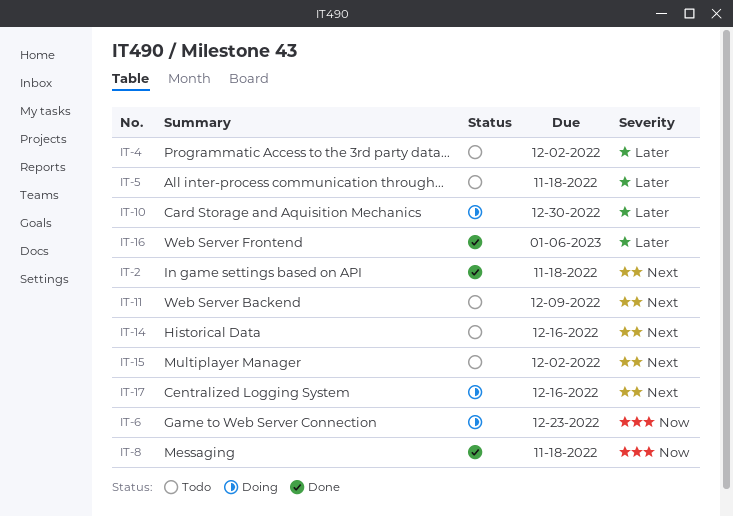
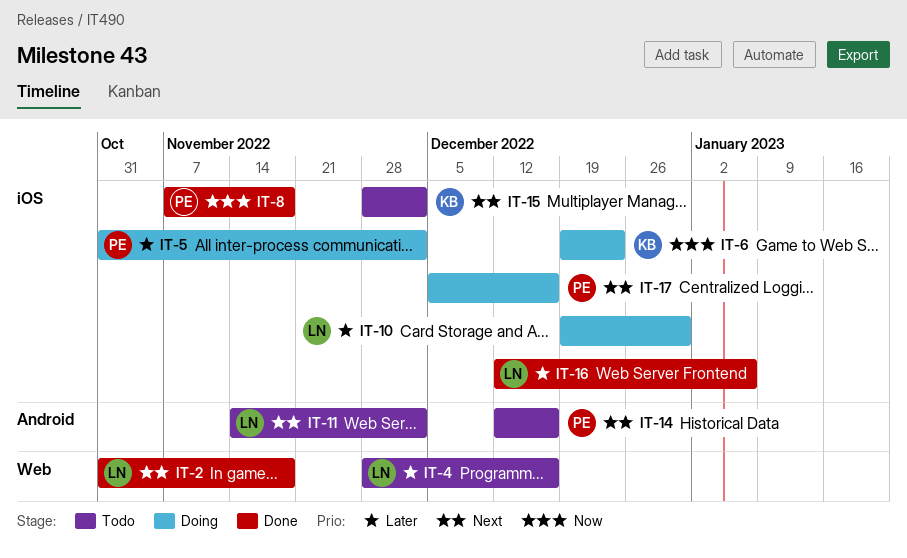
IT-4, due: Dec 2 -> Dec 16
IT-5, status: Todo -> Doing
IT-5, due: Nov 18 -> Dec 2
IT-11, due: Dec 9 -> Dec 2

